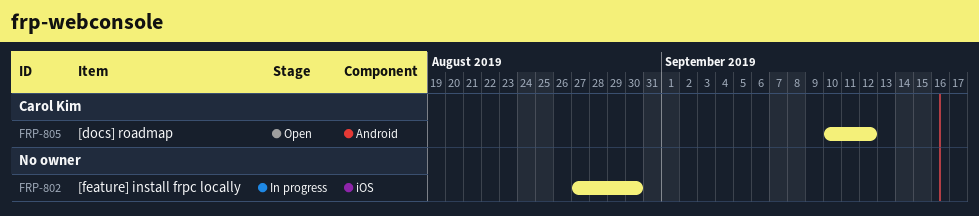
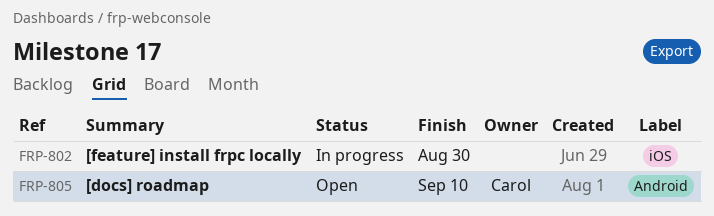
FRP-805, due: Sep 12 -> Sep 10

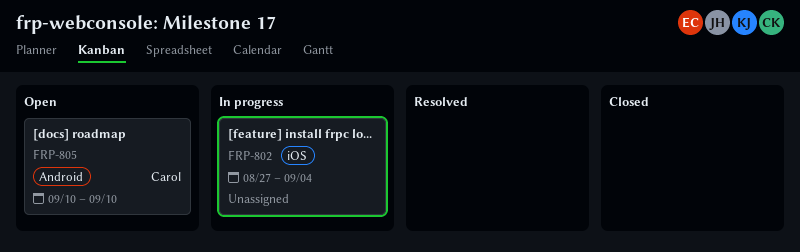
FRP-802, due: Aug 30 -> Sep 4

